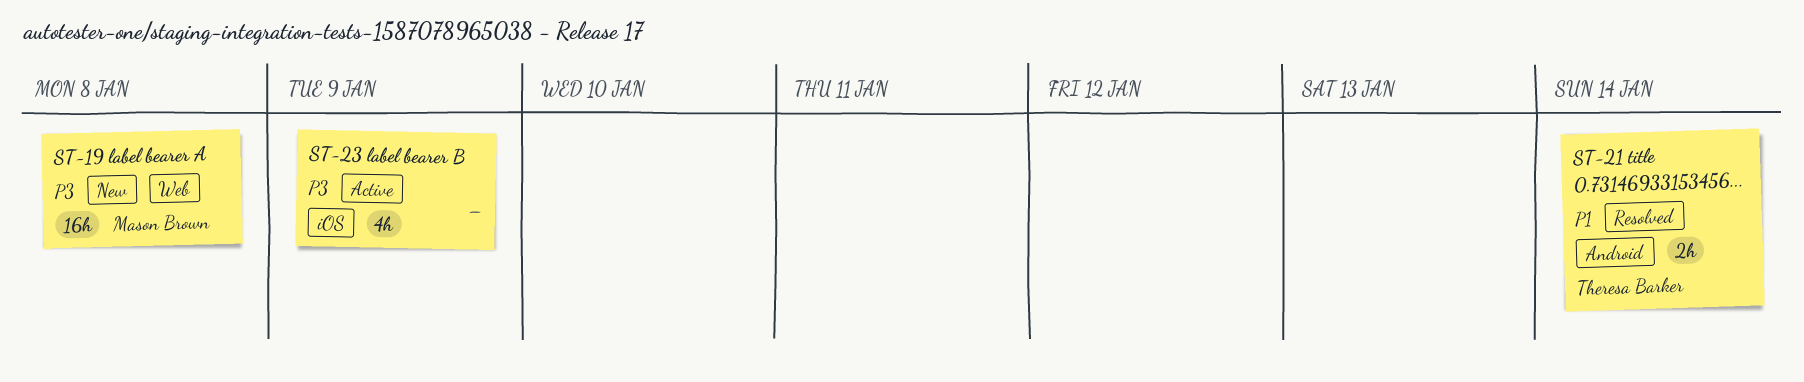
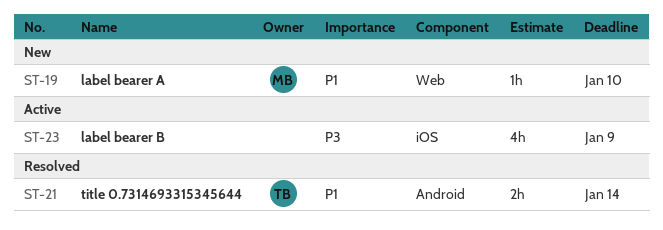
ST-19, priority: P3 -> P1
ST-19, estimate: 16h -> 1h
ST-19, due: Jan 8 -> Jan 10

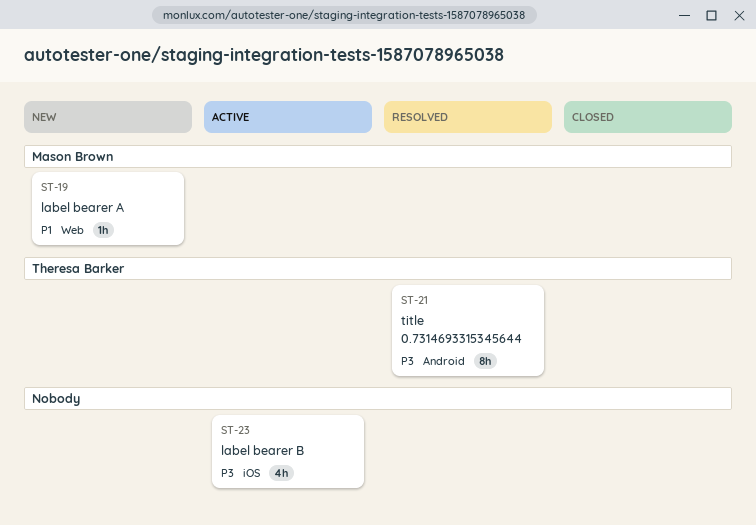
ST-21, priority: P1 -> P3
ST-21, estimate: 2h -> 8h

